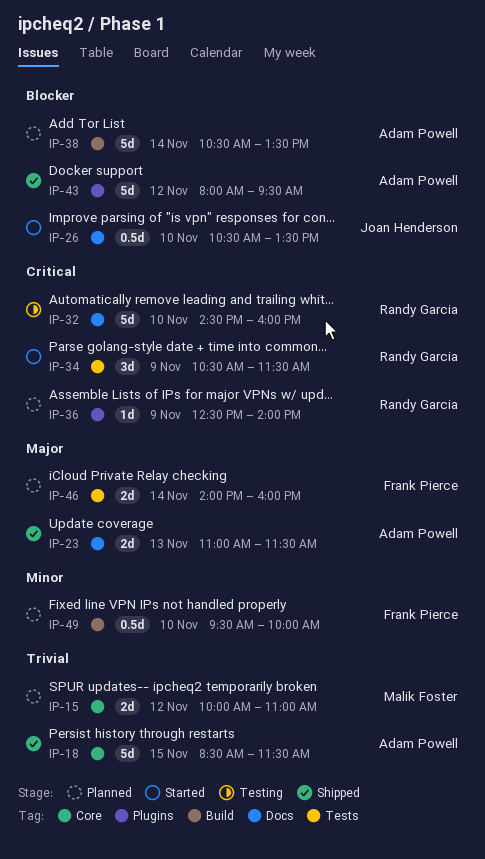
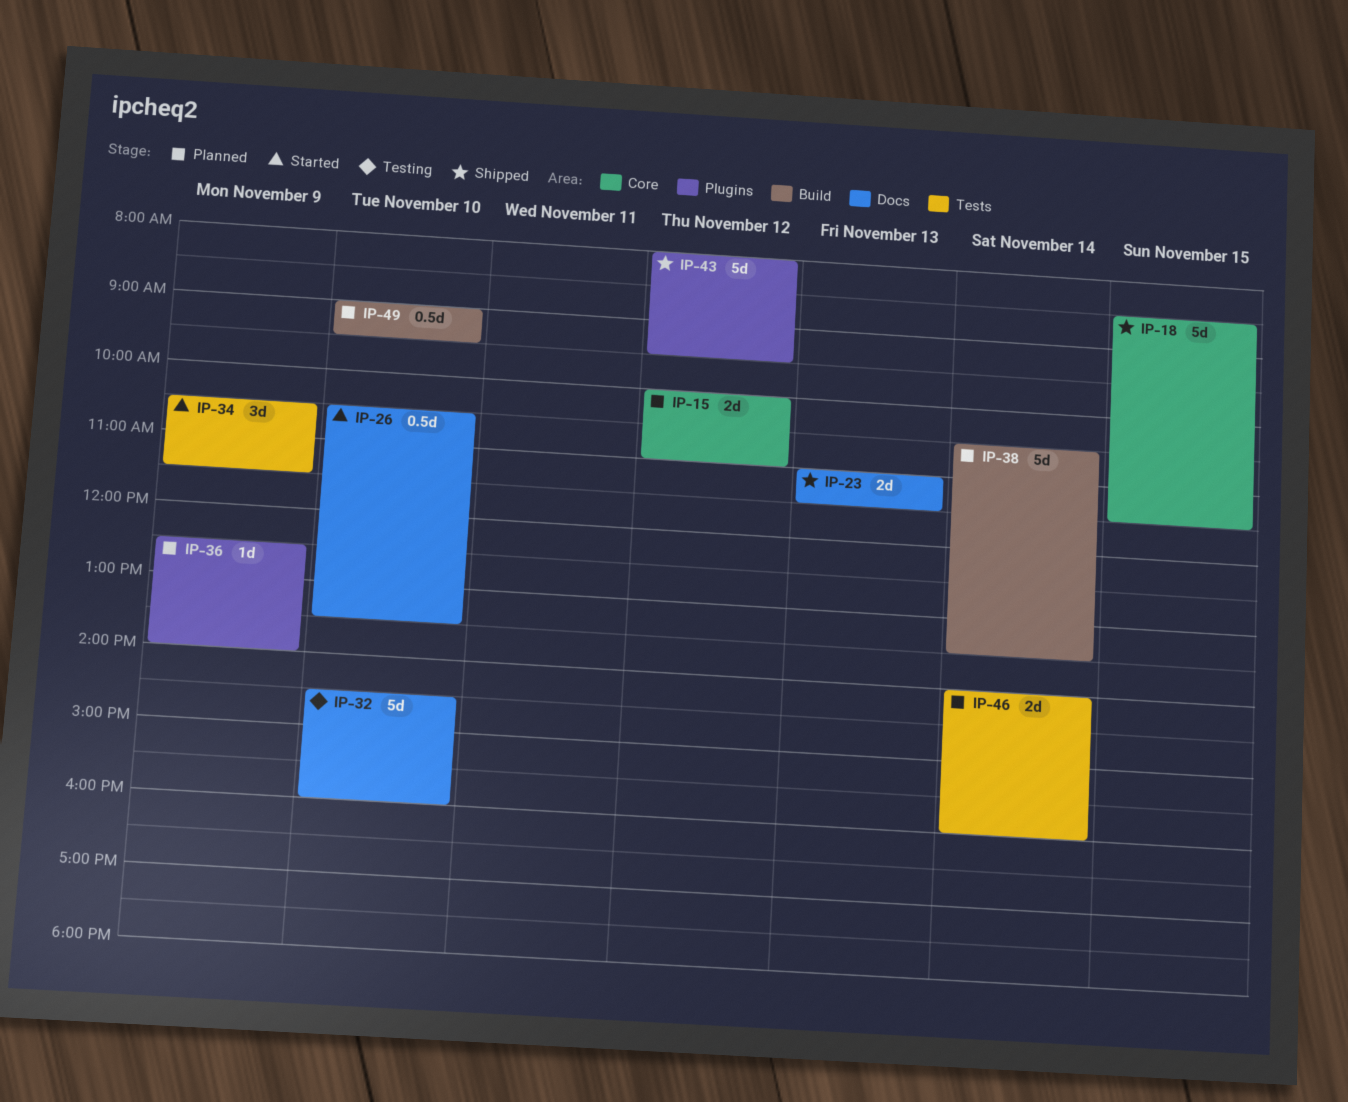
IP-49, begins: 09:30 -> 09:00
IP-49, ends: 10:00 -> 09:30

